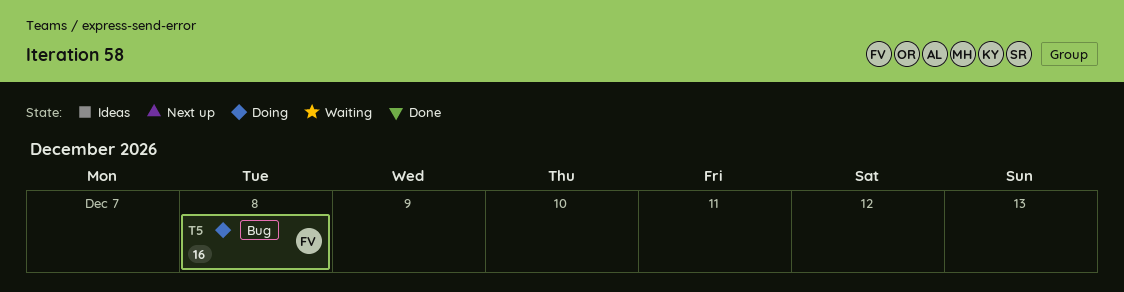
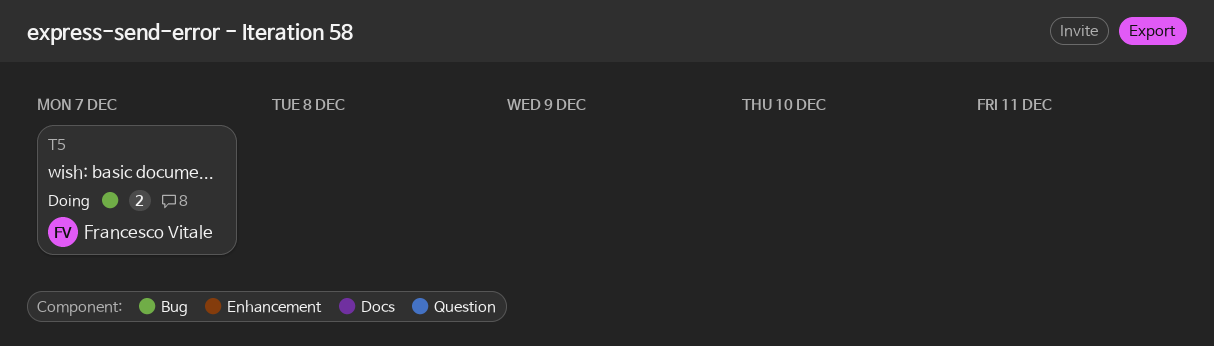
T5, estimate: 16 -> 2
T5, due: Dec 8 -> Dec 7

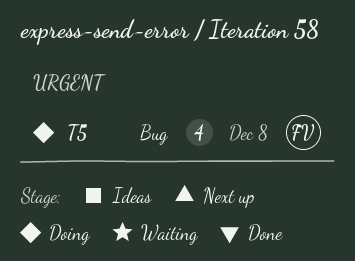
T5, estimate: 2 -> 4
T5, due: Dec 7 -> Dec 8

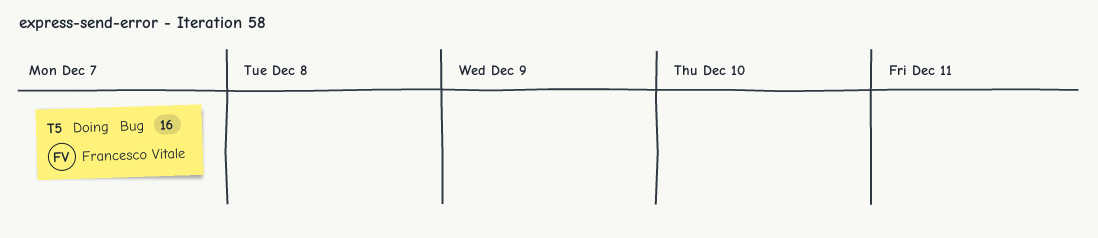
T5, estimate: 4 -> 16
T5, due: Dec 8 -> Dec 7

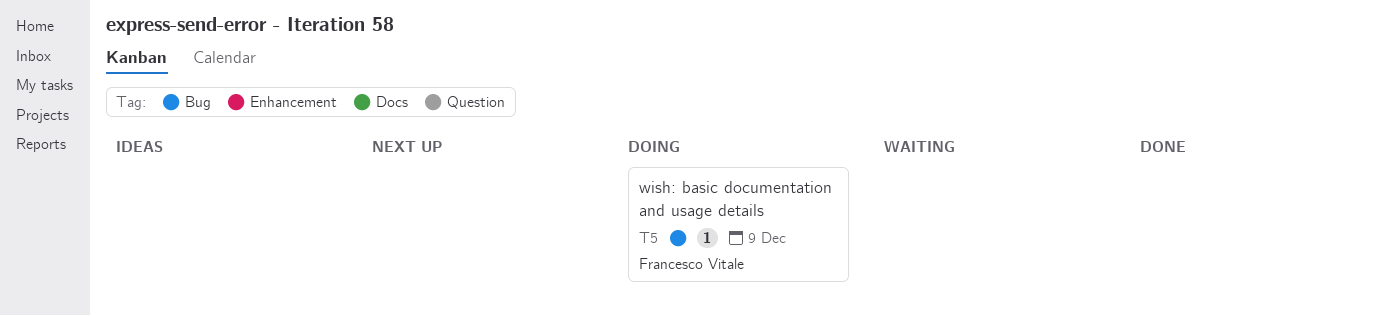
T5, estimate: 16 -> 1
T5, due: Dec 7 -> Dec 9

